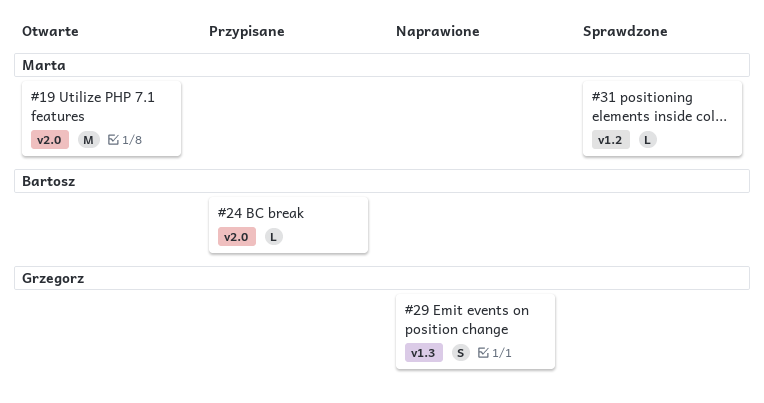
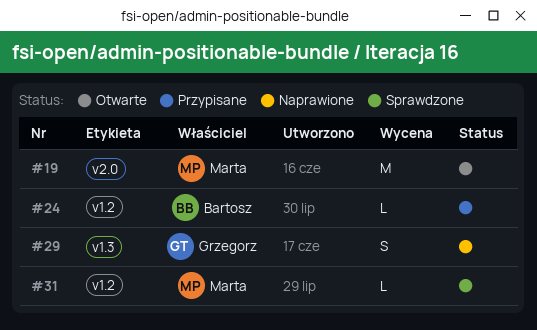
#24, label: v2.0 -> v1.2

